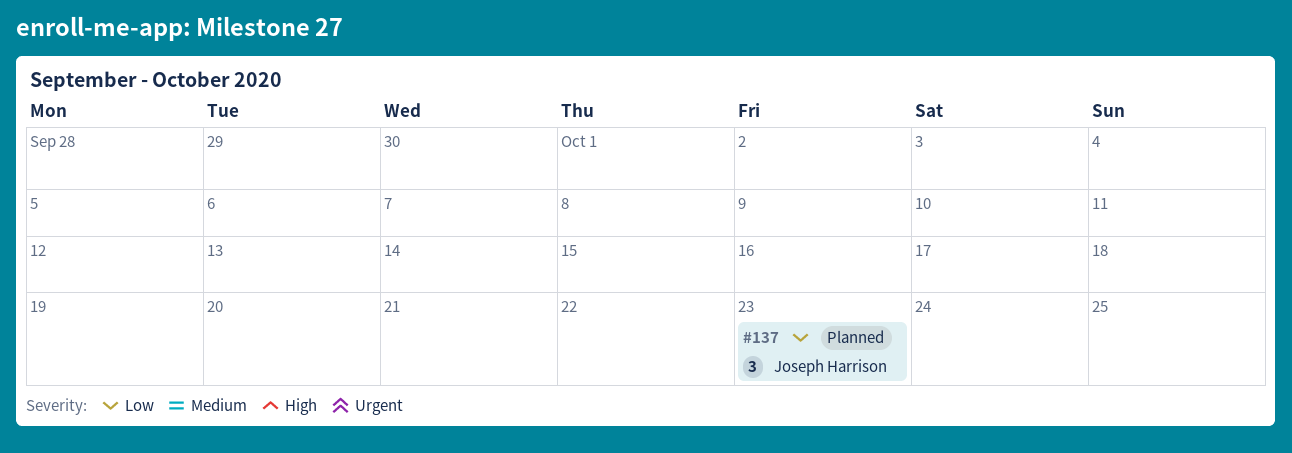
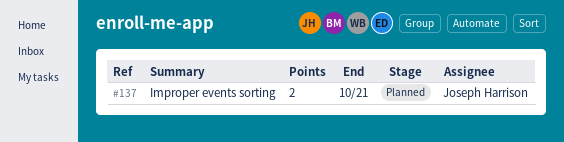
#137, estimate: 3 -> 2
#137, due: Oct 23 -> Oct 21

